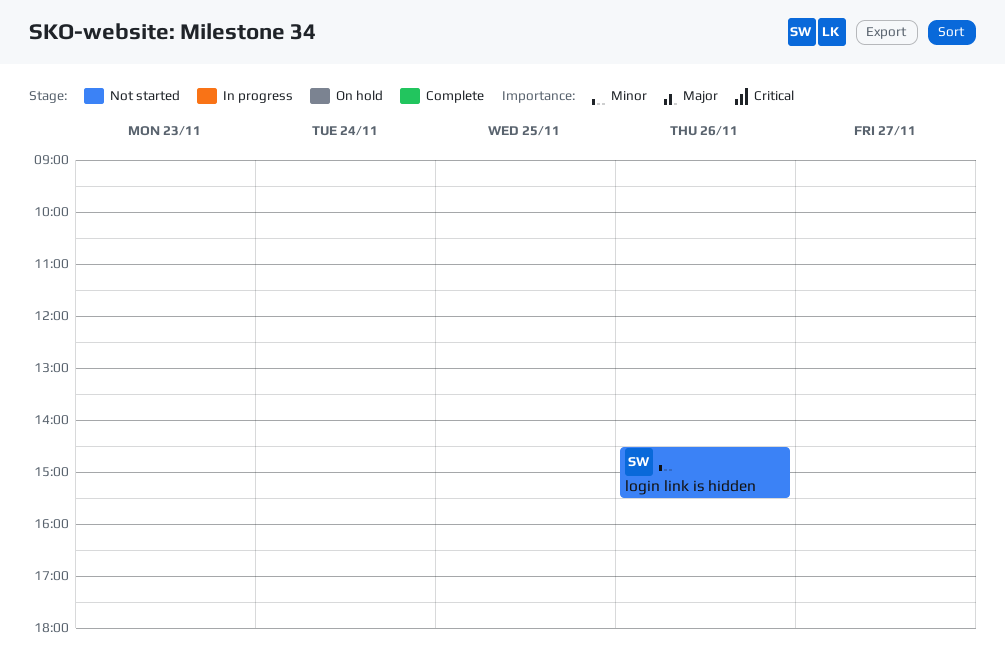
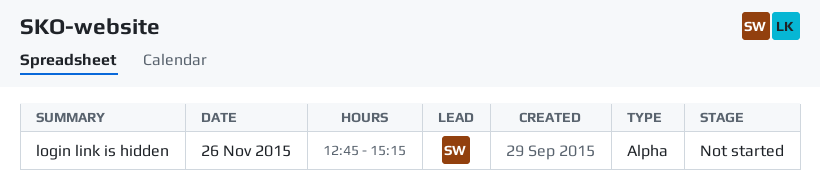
login link is hidden, begins: 14:30 -> 12:45
login link is hidden, ends: 15:30 -> 15:15

